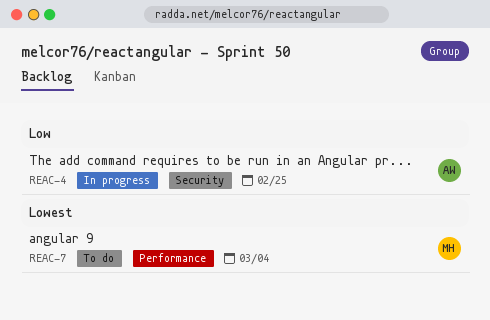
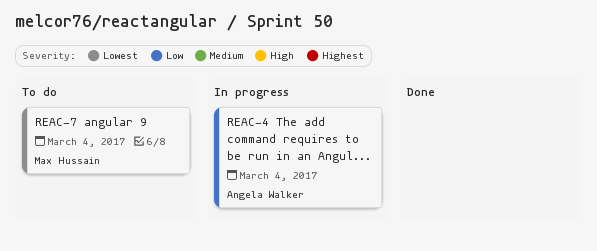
REAC-4, due: Feb 25 -> Mar 4

